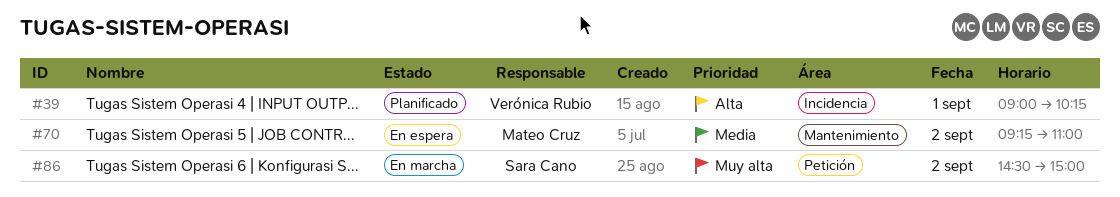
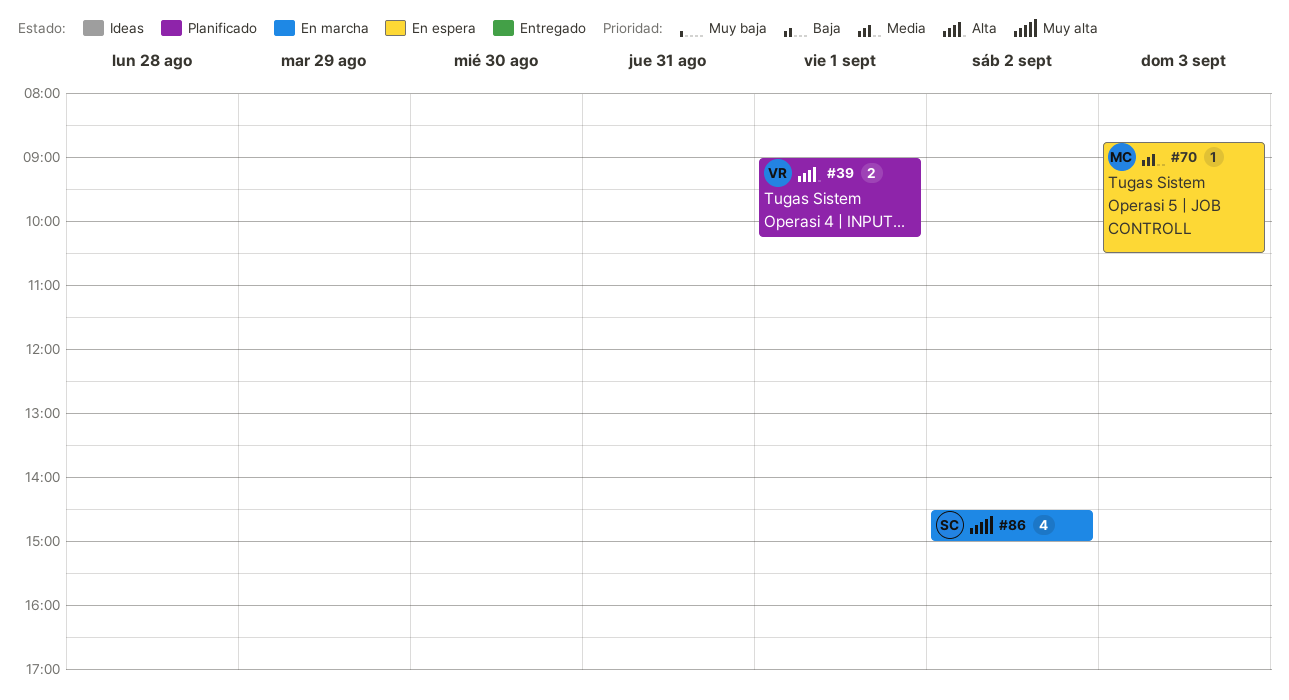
#70, day: Sep 2 -> Sep 3
#70, begins: 09:15 -> 08:45
#70, ends: 11:00 -> 10:30

